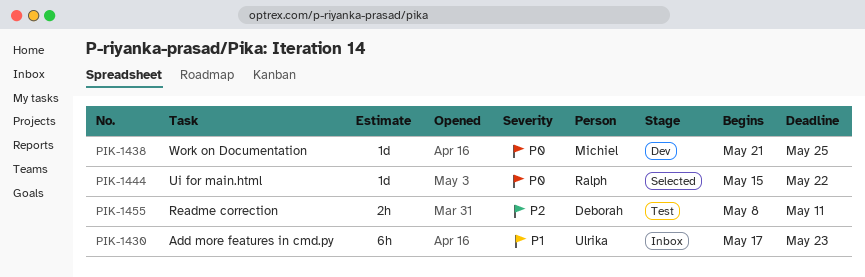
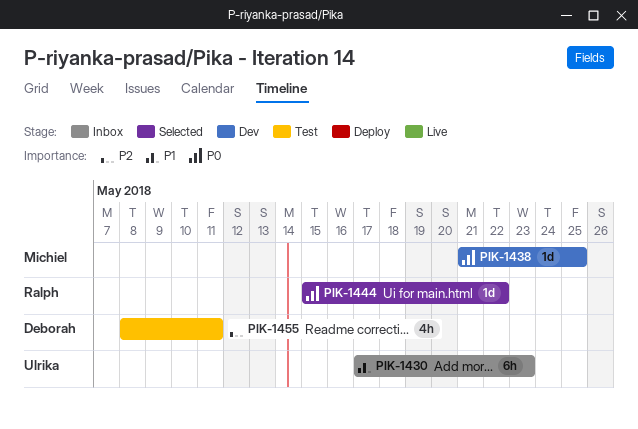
PIK-1455, estimate: 2h -> 4h

